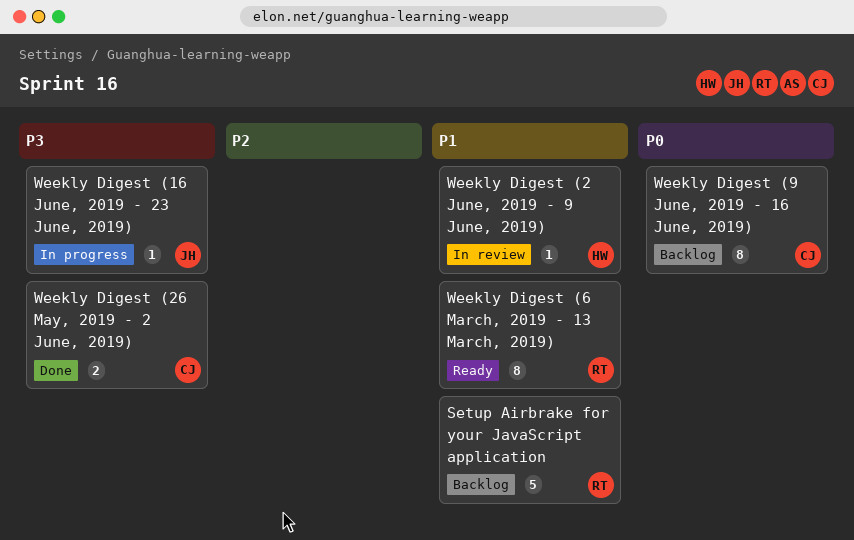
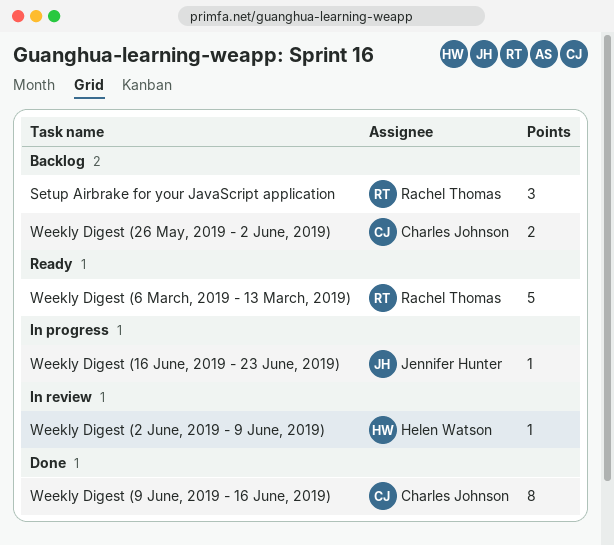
Setup Airbrake for your JavaScript application, estimate: 5 -> 3
Weekly Digest (26 May, 2019 - 2 June, 2019), status: Done -> Backlog
Weekly Digest (6 March, 2019 - 13 March, 2019), estimate: 8 -> 5
Weekly Digest (9 June, 2019 - 16 June, 2019), status: Backlog -> Done

